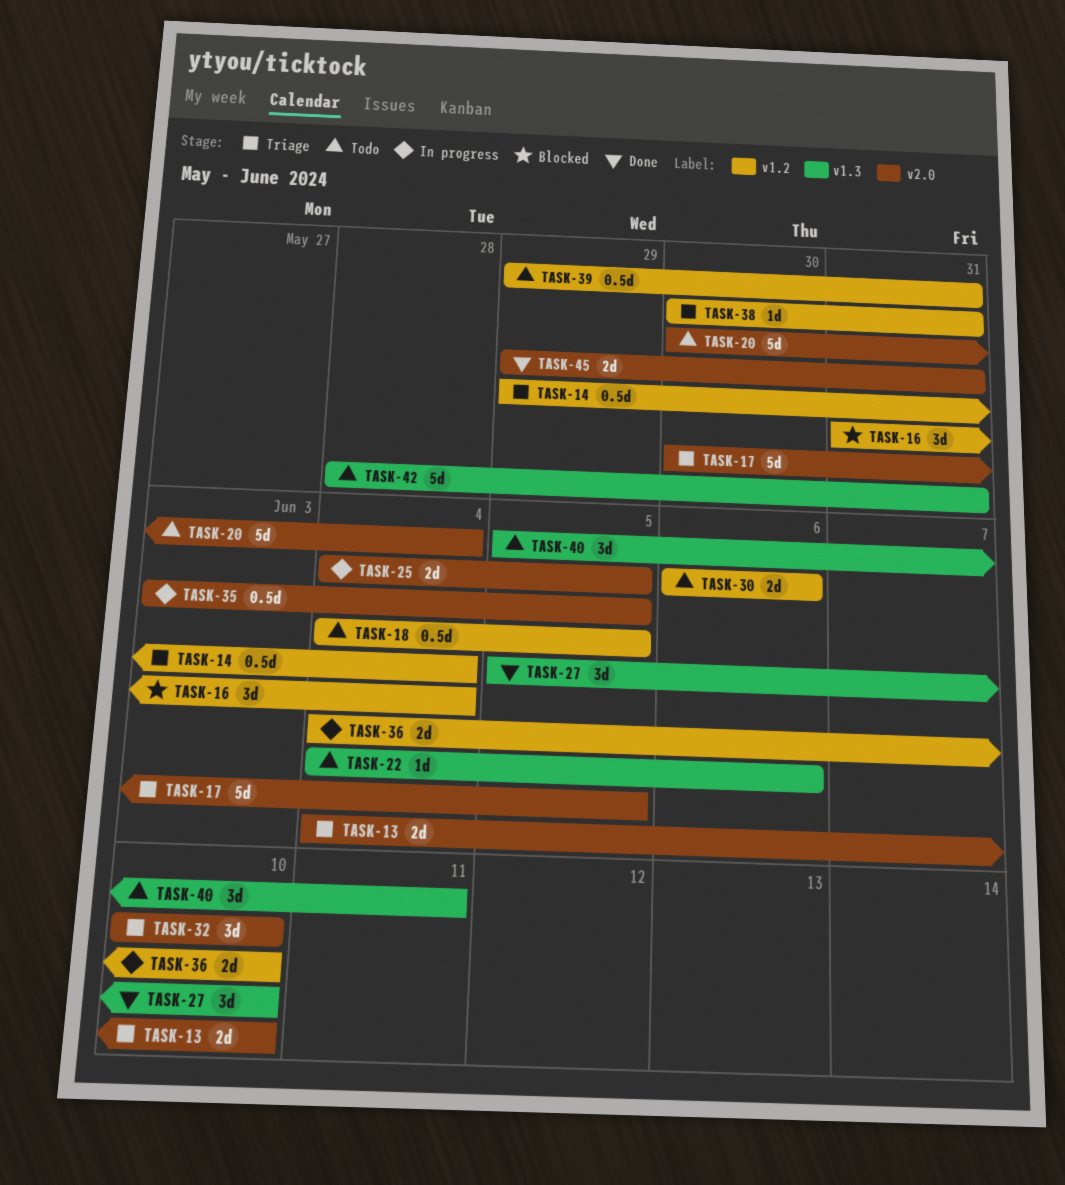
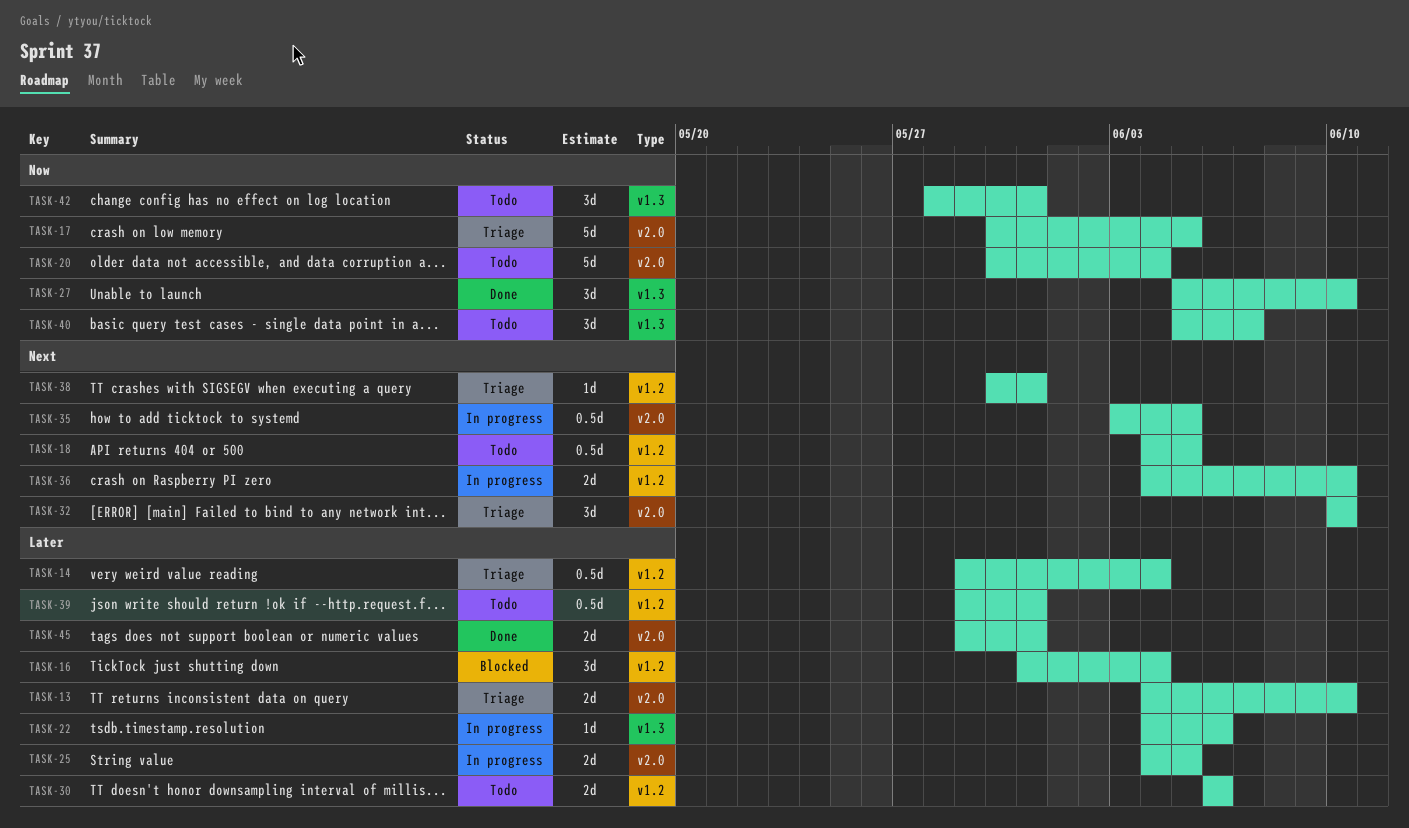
TASK-22, status: Todo -> In progress
TASK-40, due: Jun 11 -> Jun 7
TASK-42, estimate: 5d -> 3d

